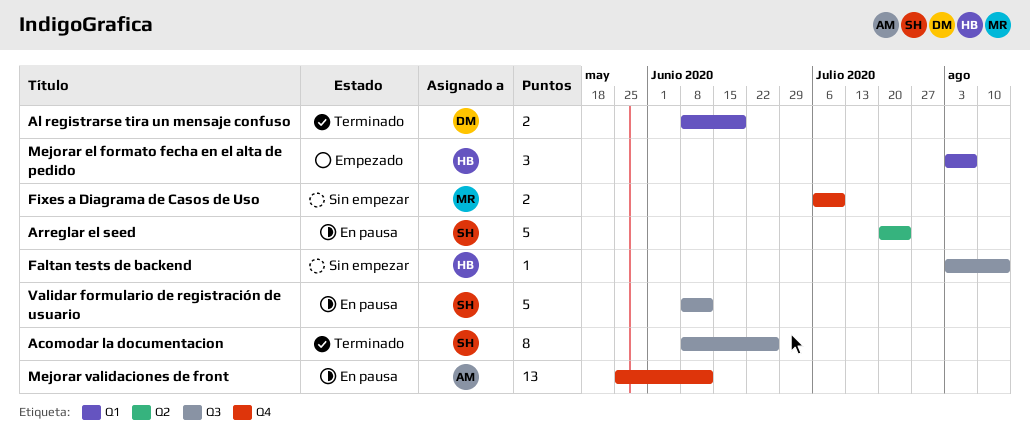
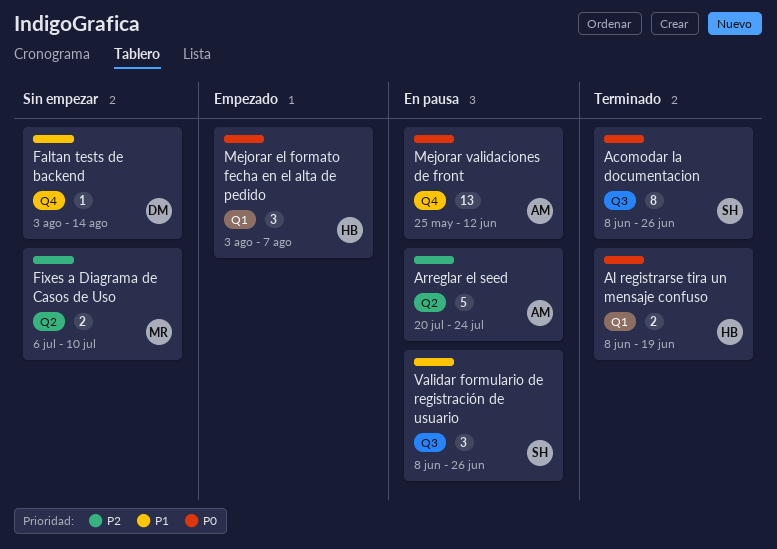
Al registrarse tira un mensaje confuso, owner: DM -> HB
Arreglar el seed, owner: SH -> AM
Faltan tests de backend, owner: HB -> DM
Faltan tests de backend, label: Q3 -> Q4
Fixes a Diagrama de Casos de Uso, label: Q4 -> Q2
Validar formulario de registración de usuario, estimate: 5 -> 3
Validar formulario de registración de usuario, due: Jun 12 -> Jun 26

